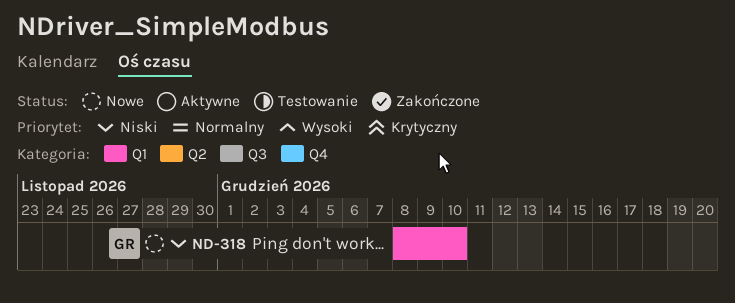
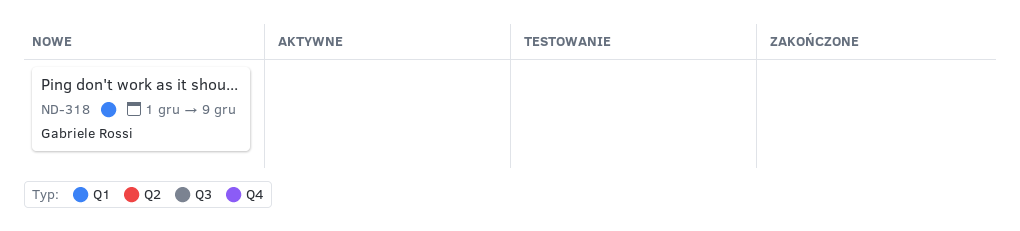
ND-318, start: Dec 8 -> Dec 1
ND-318, due: Dec 10 -> Dec 9

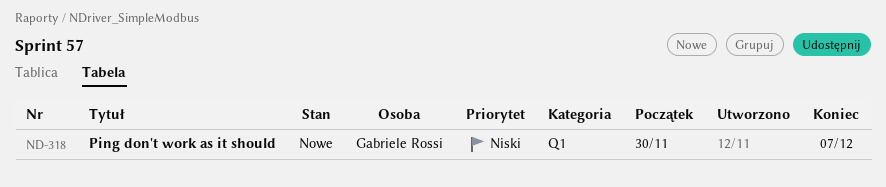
ND-318, start: Dec 1 -> Nov 30
ND-318, due: Dec 9 -> Dec 7

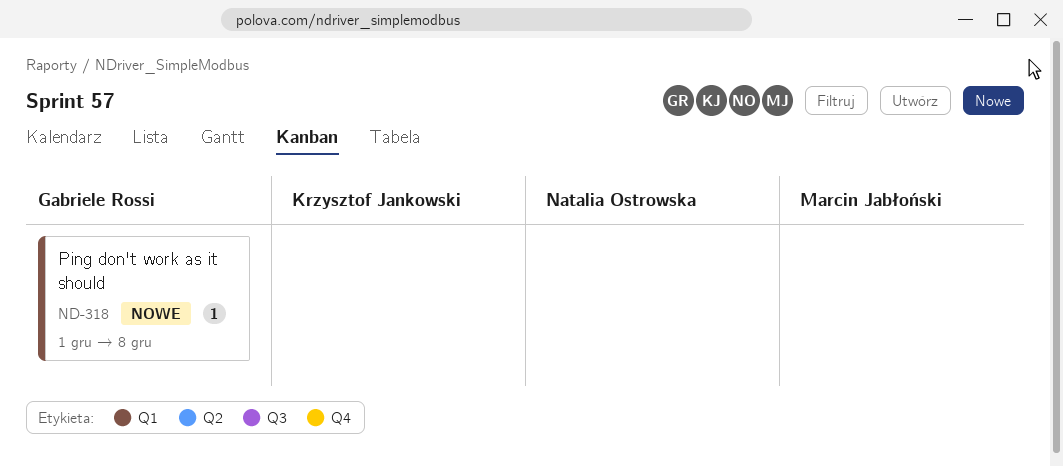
ND-318, start: Nov 30 -> Dec 1
ND-318, due: Dec 7 -> Dec 8

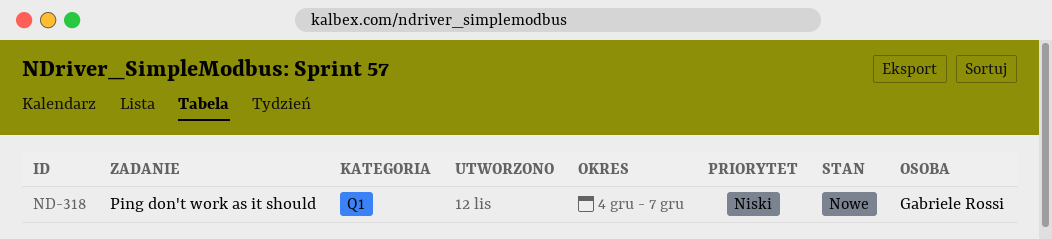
ND-318, start: Dec 1 -> Dec 4
ND-318, due: Dec 8 -> Dec 7

